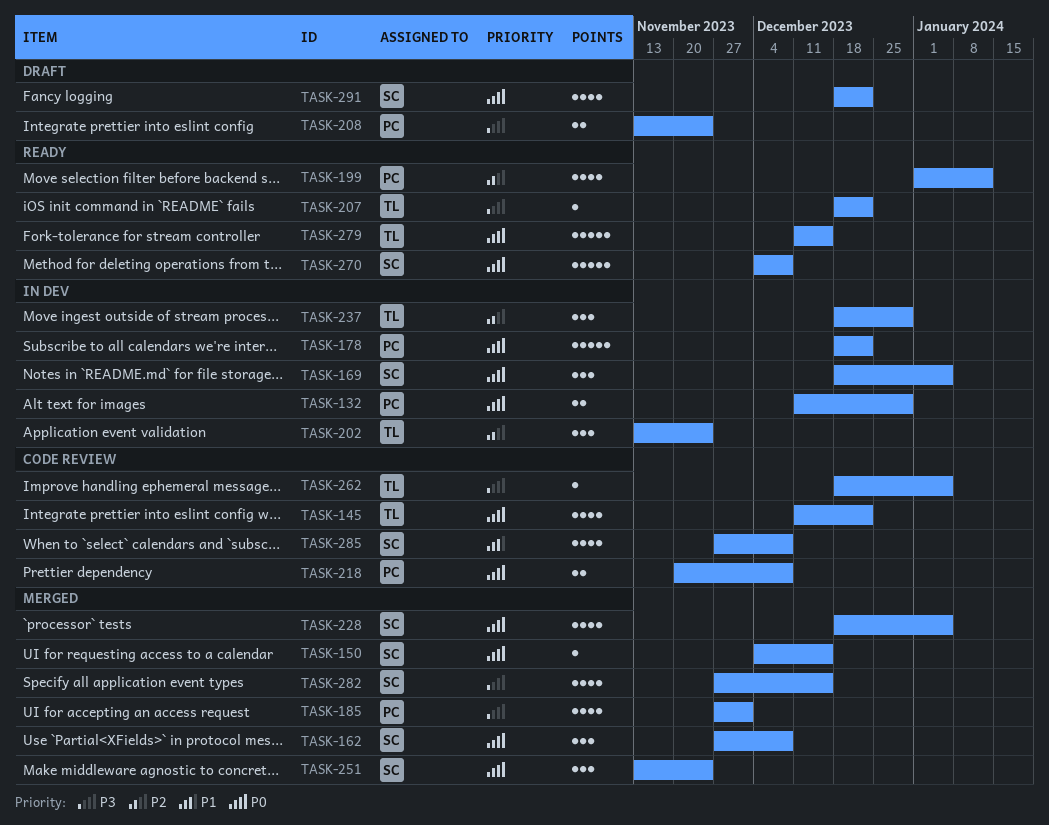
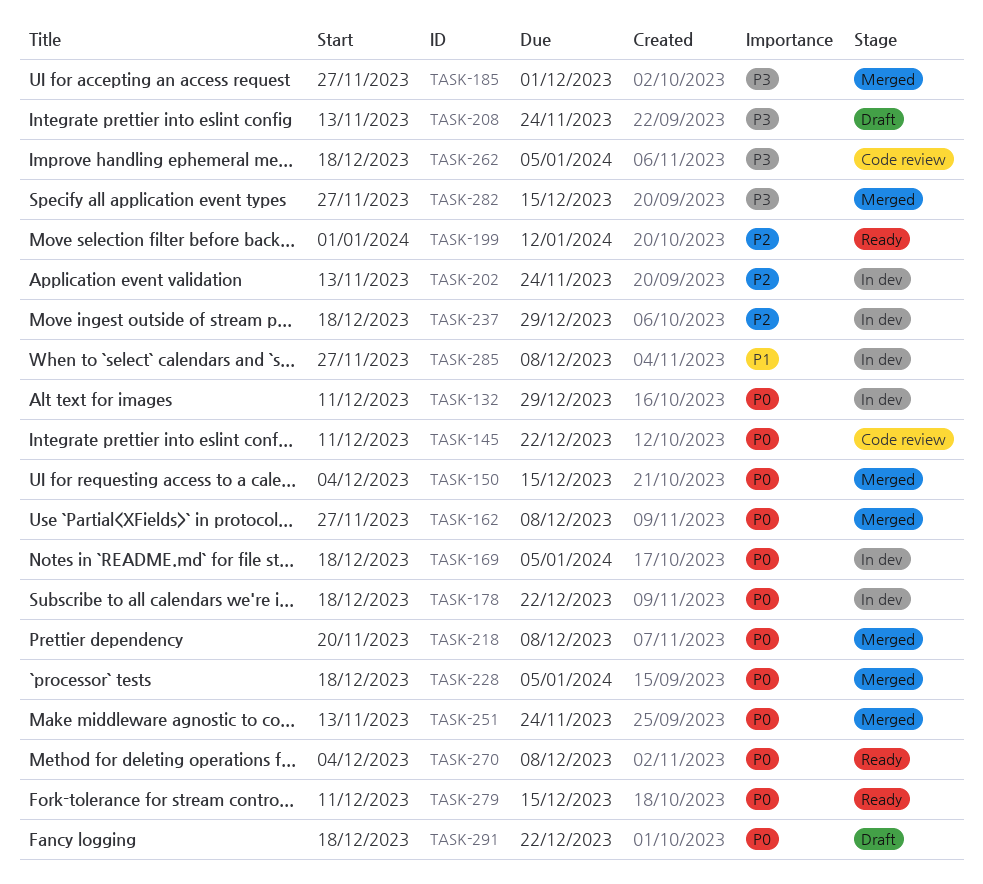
TASK-207: present -> none
TASK-218, status: Code review -> Merged
TASK-285, status: Code review -> In dev

